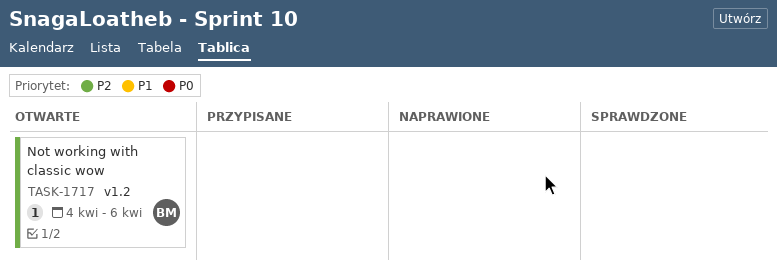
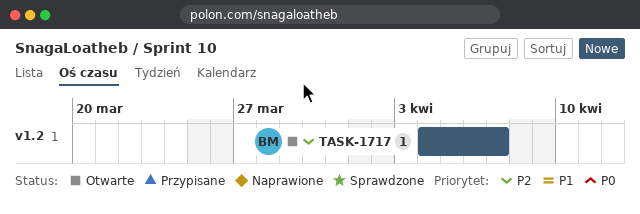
TASK-1717, due: Apr 6 -> Apr 7

